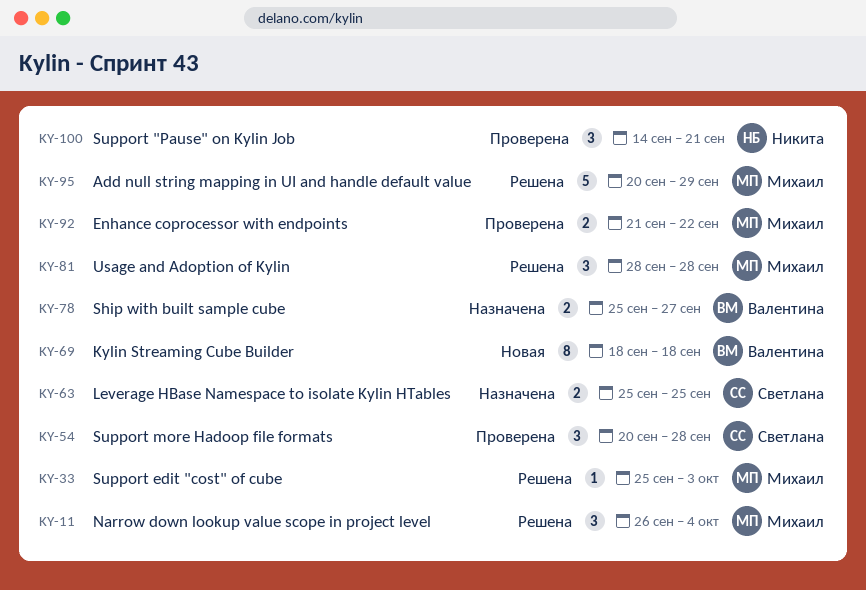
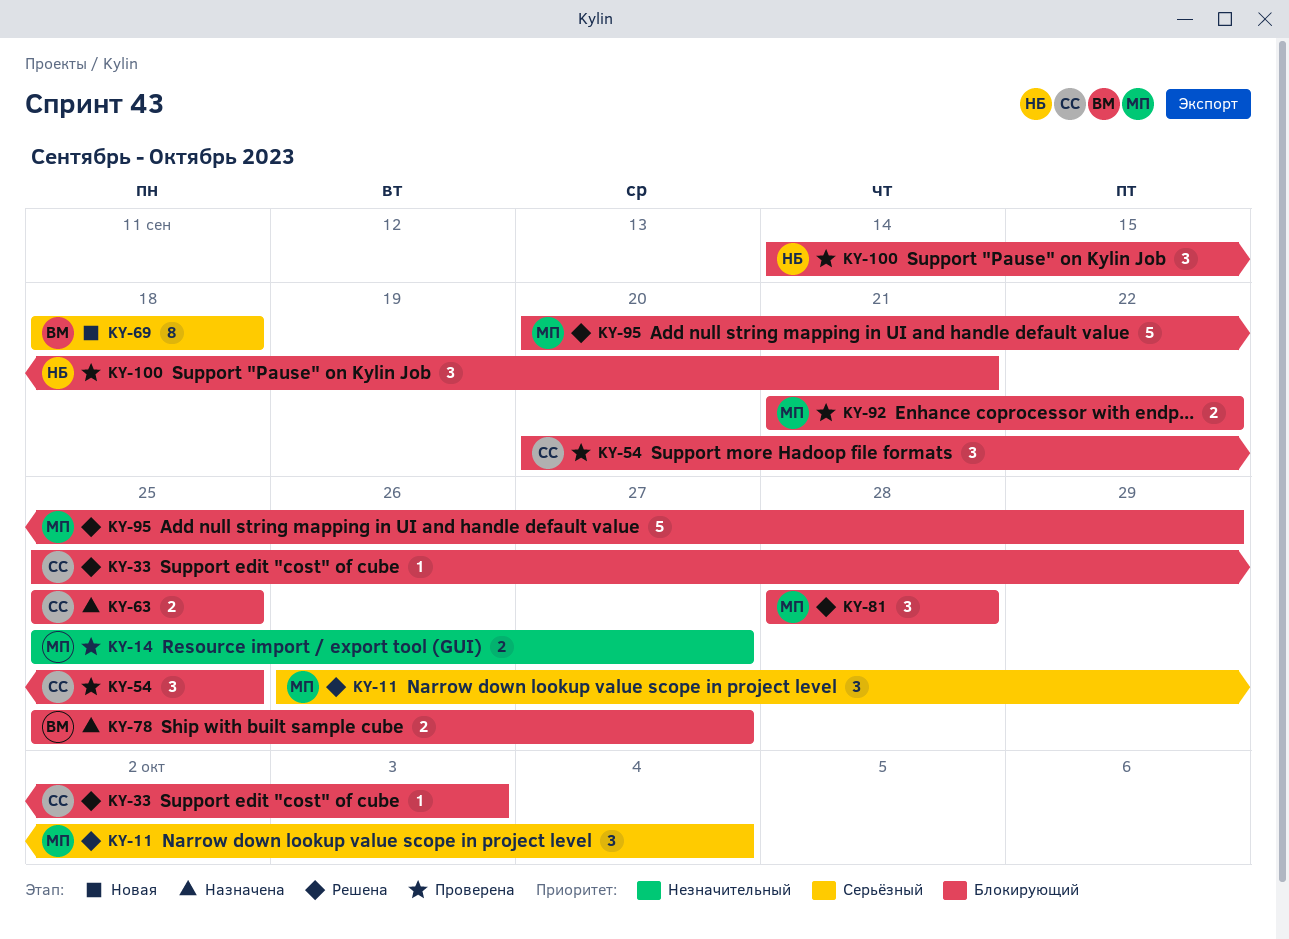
KY-14: none -> present
KY-33, owner: Михаил -> Светлана
KY-54, due: Sep 28 -> Sep 25

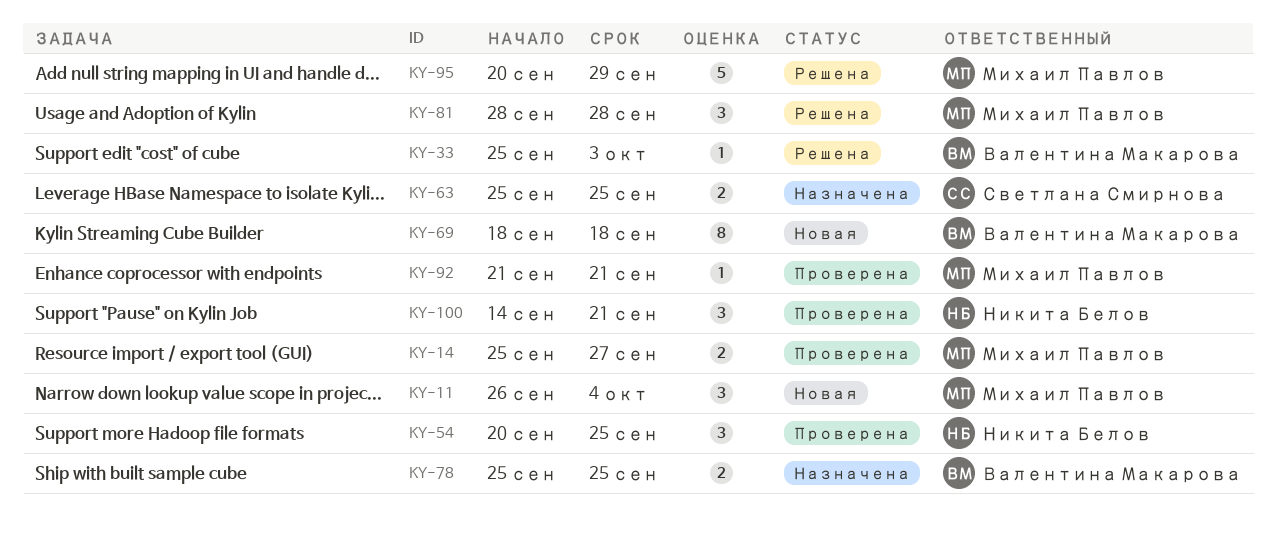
KY-11, status: Решена -> Новая
KY-33, owner: Светлана Смирнова -> Валентина Макарова
KY-54, owner: Светлана Смирнова -> Никита Белов
KY-78, due: Sep 27 -> Sep 25
KY-92, estimate: 2 -> 1
KY-92, due: Sep 22 -> Sep 21

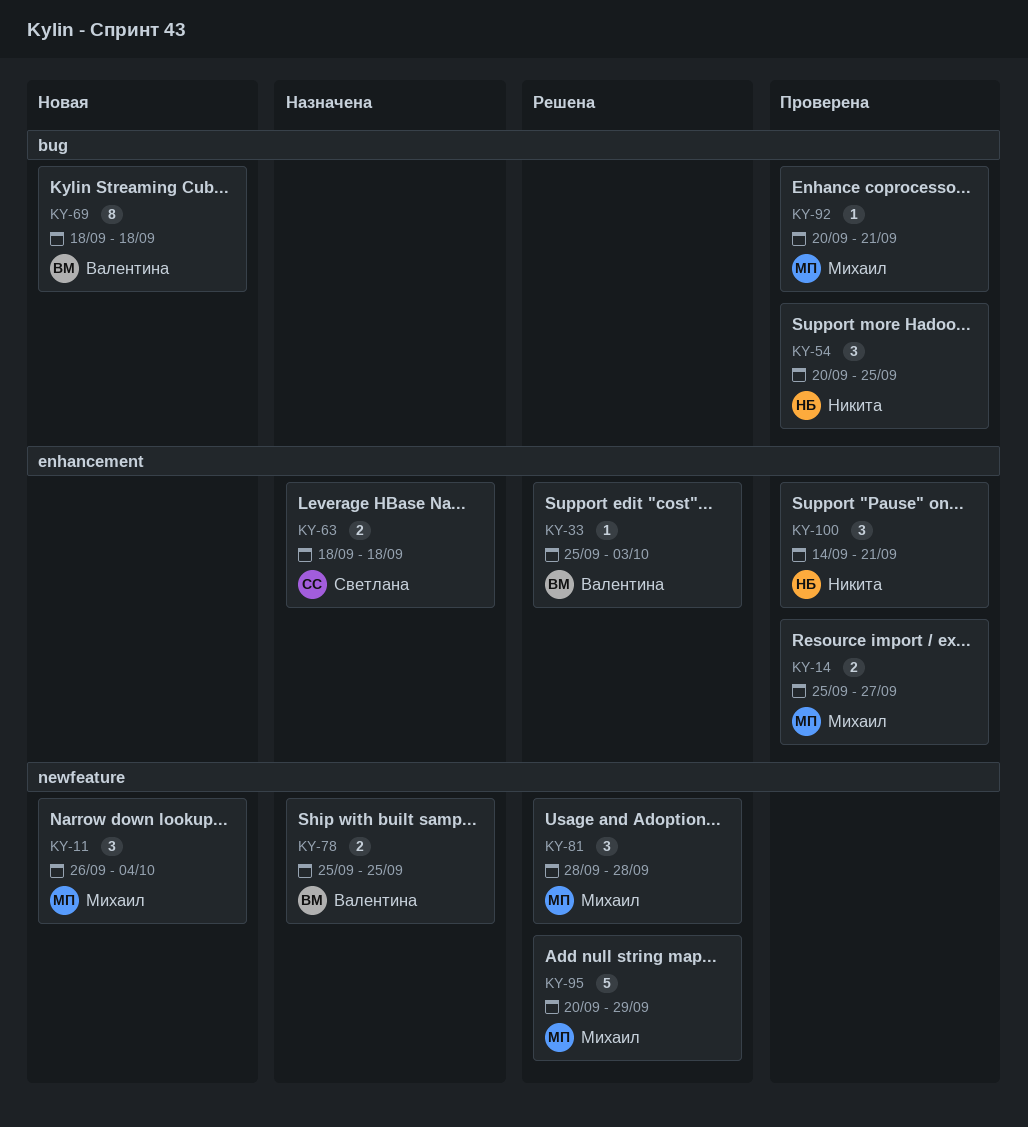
KY-63, start: Sep 25 -> Sep 18
KY-63, due: Sep 25 -> Sep 18
KY-92, start: Sep 21 -> Sep 20

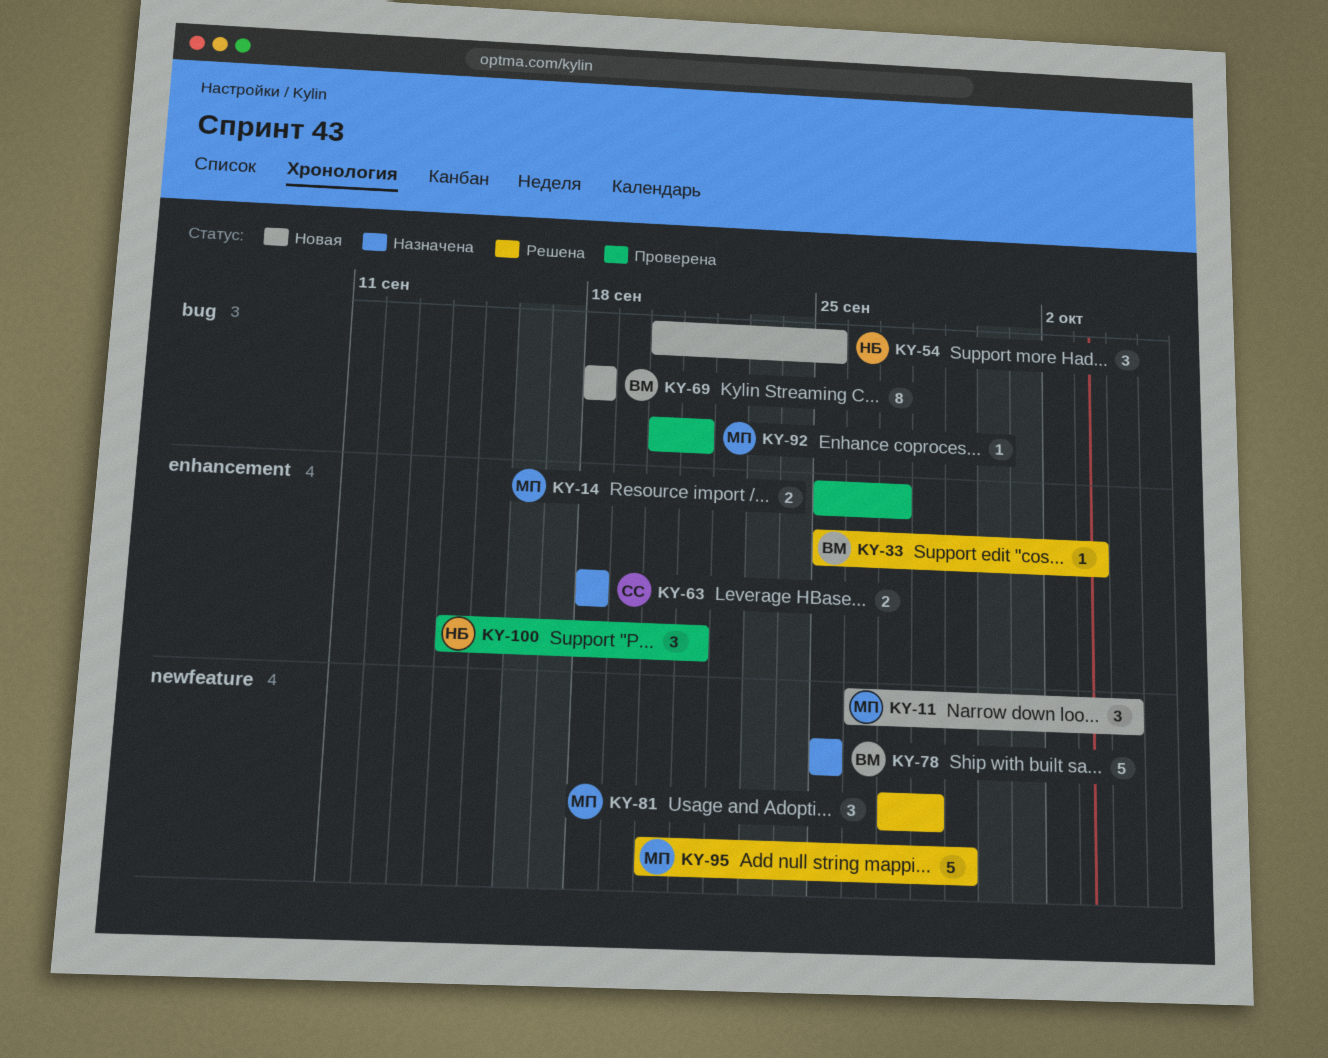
KY-54, status: Проверена -> Новая
KY-78, estimate: 2 -> 5
KY-81, start: Sep 28 -> Sep 27

